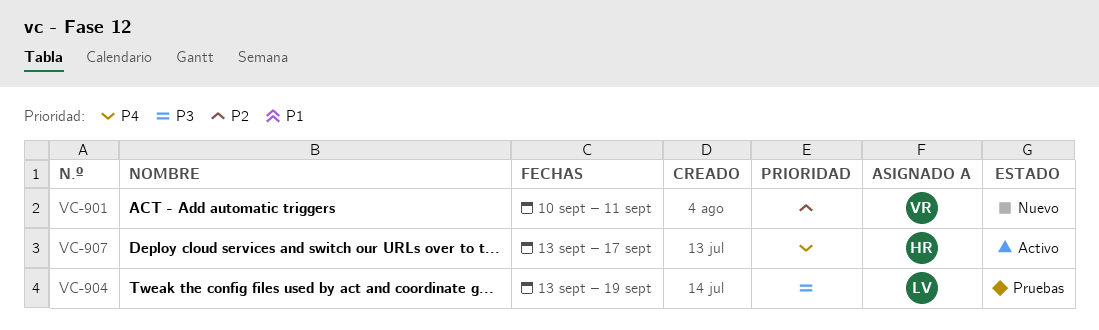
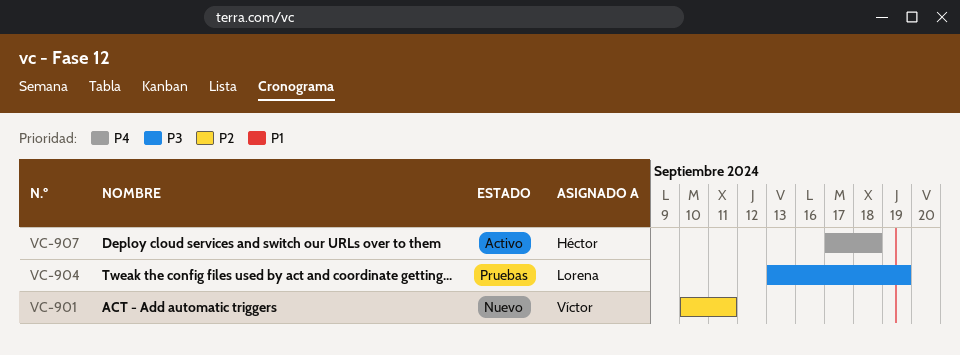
VC-907, start: Sep 13 -> Sep 17
VC-907, due: Sep 17 -> Sep 18

